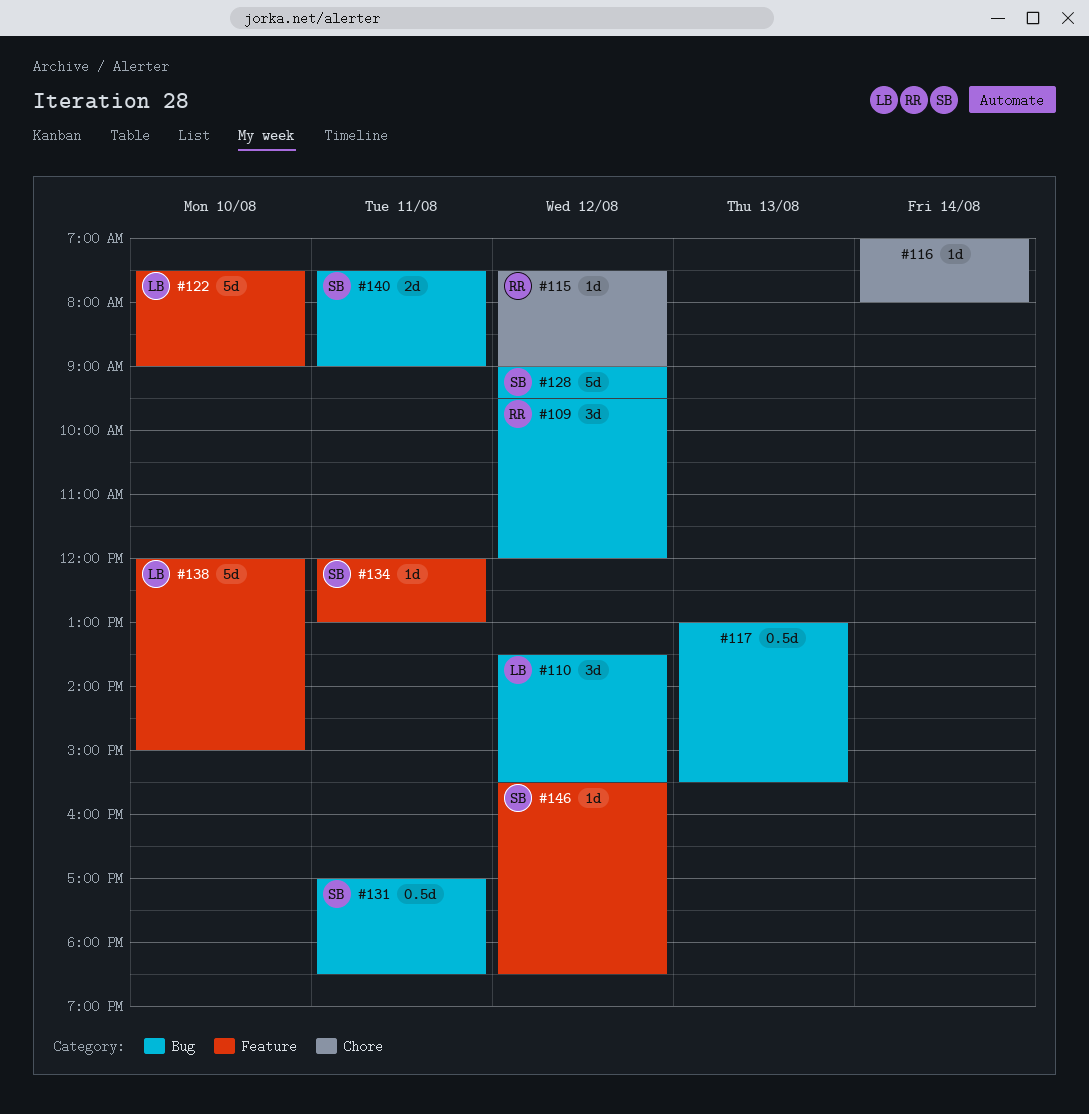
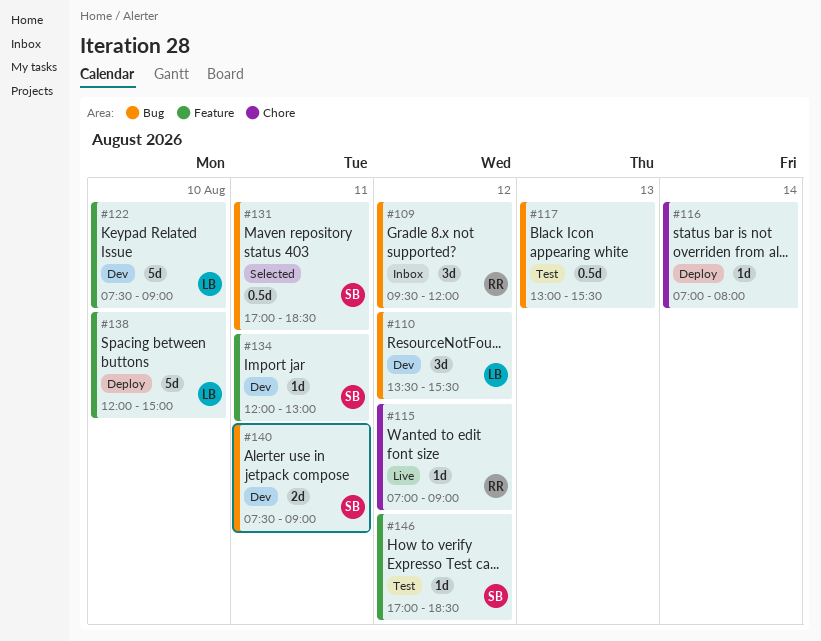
#115, begins: 07:30 -> 07:00
#128: present -> none
#146, begins: 15:30 -> 17:00

